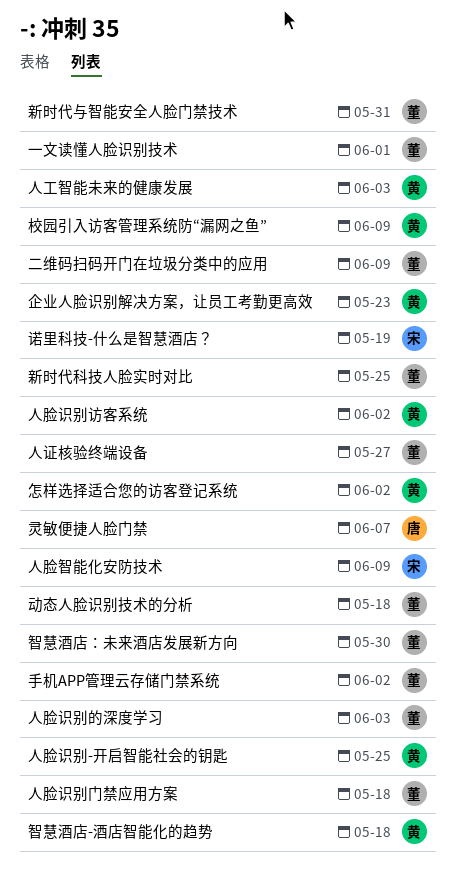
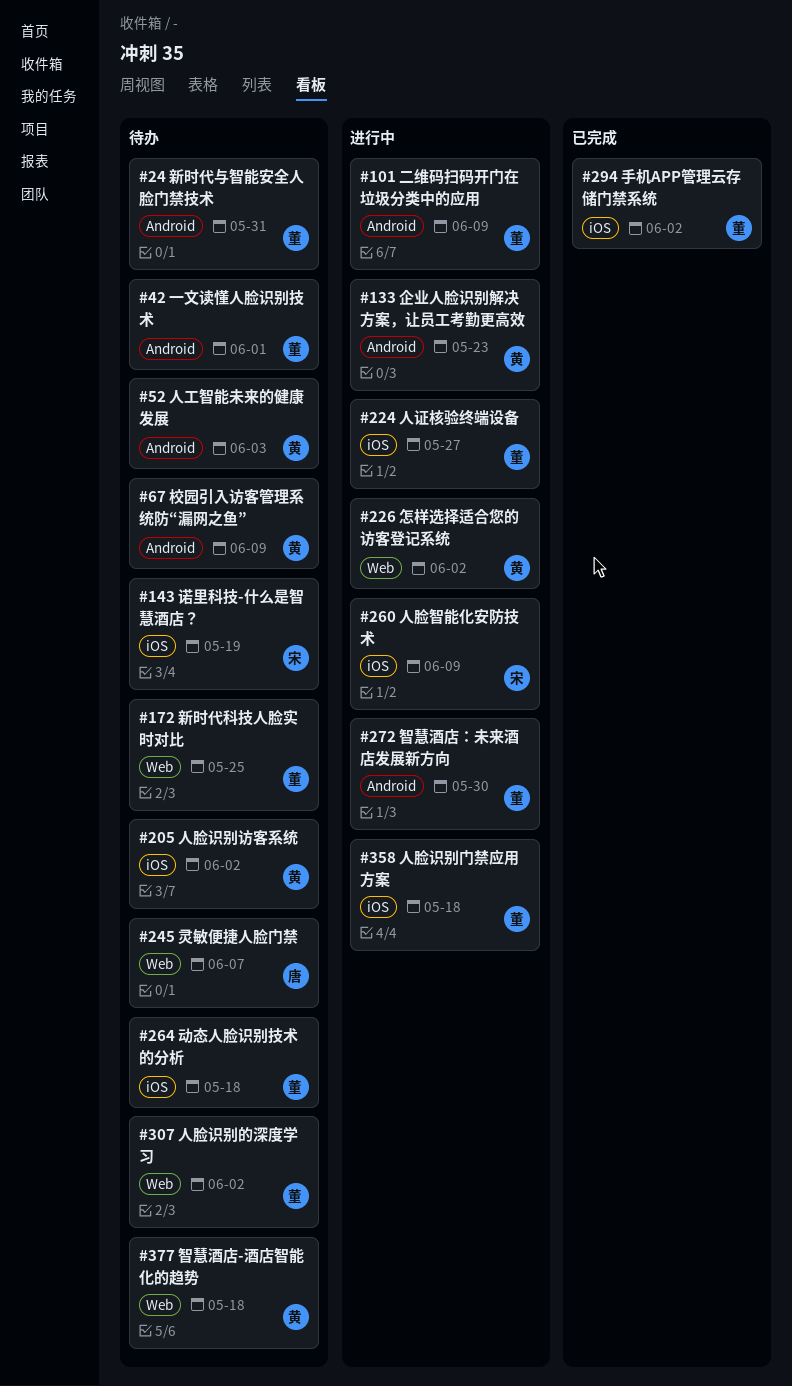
人脸识别-开启智能社会的钥匙: present -> none
人脸识别的深度学习, due: Jun 3 -> Jun 2

